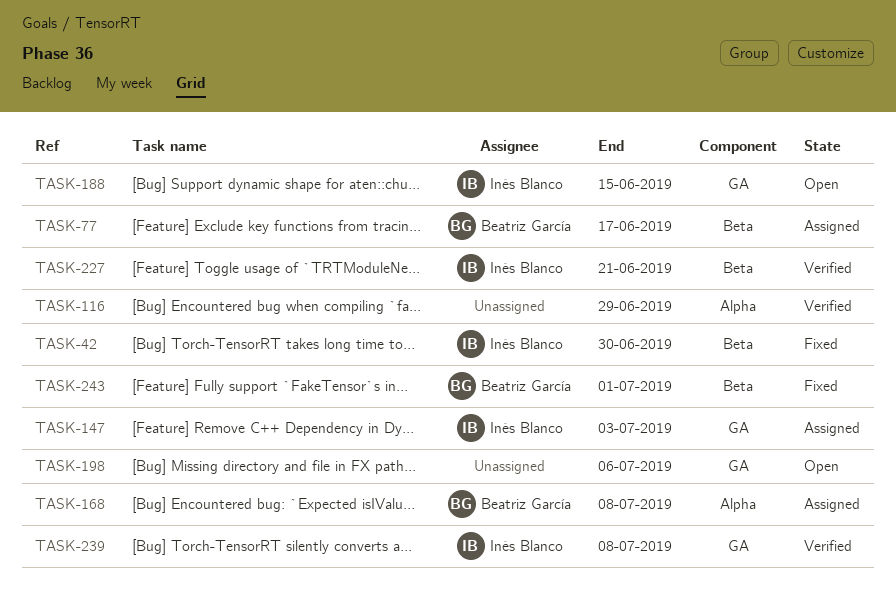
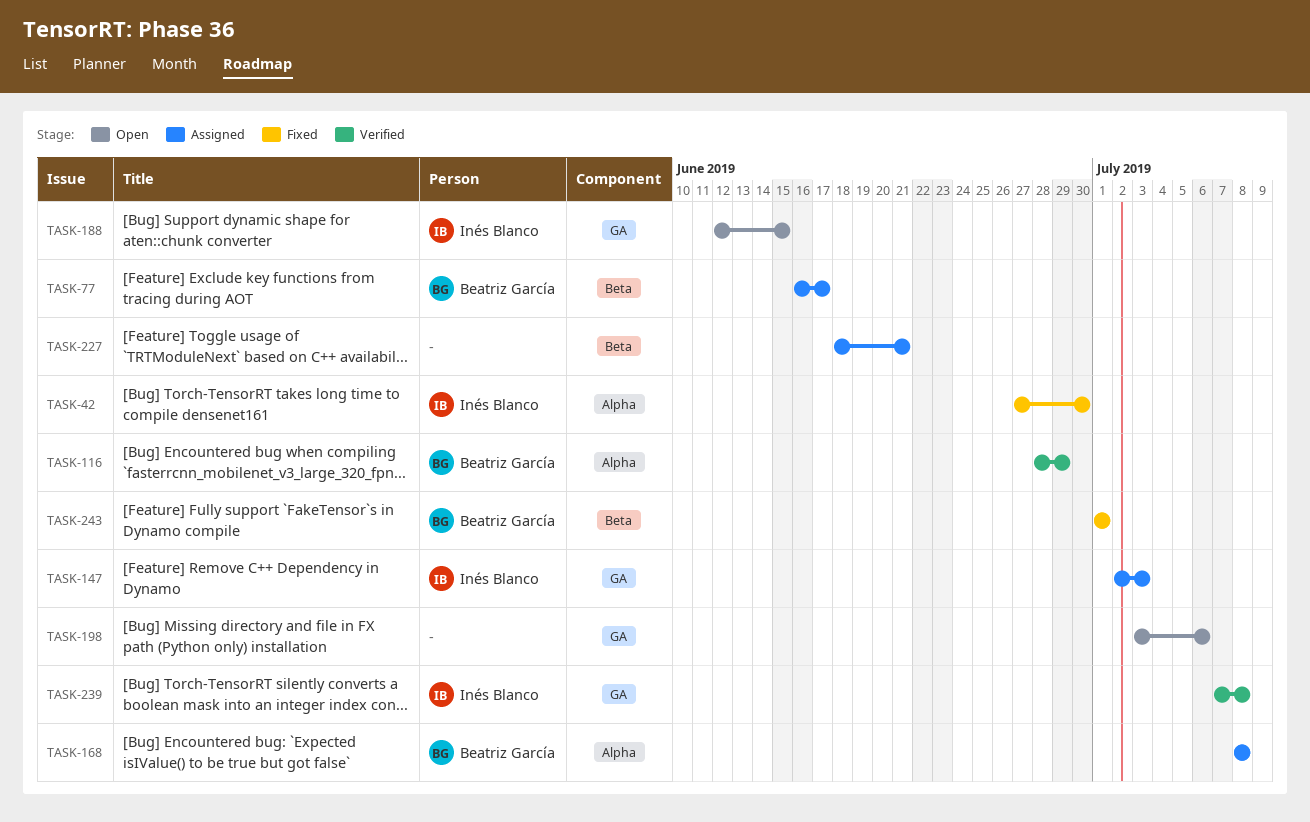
TASK-42, label: Beta -> Alpha
TASK-116, owner: none -> Beatriz García
TASK-227, status: Verified -> Assigned
TASK-227, owner: Inés Blanco -> none

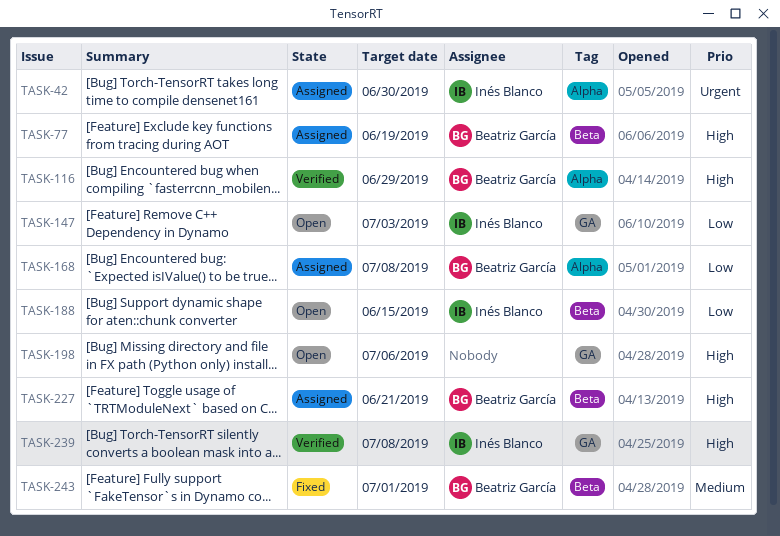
TASK-42, status: Fixed -> Assigned
TASK-77, due: Jun 17 -> Jun 19
TASK-147, status: Assigned -> Open
TASK-188, label: GA -> Beta
TASK-227, owner: none -> Beatriz García

